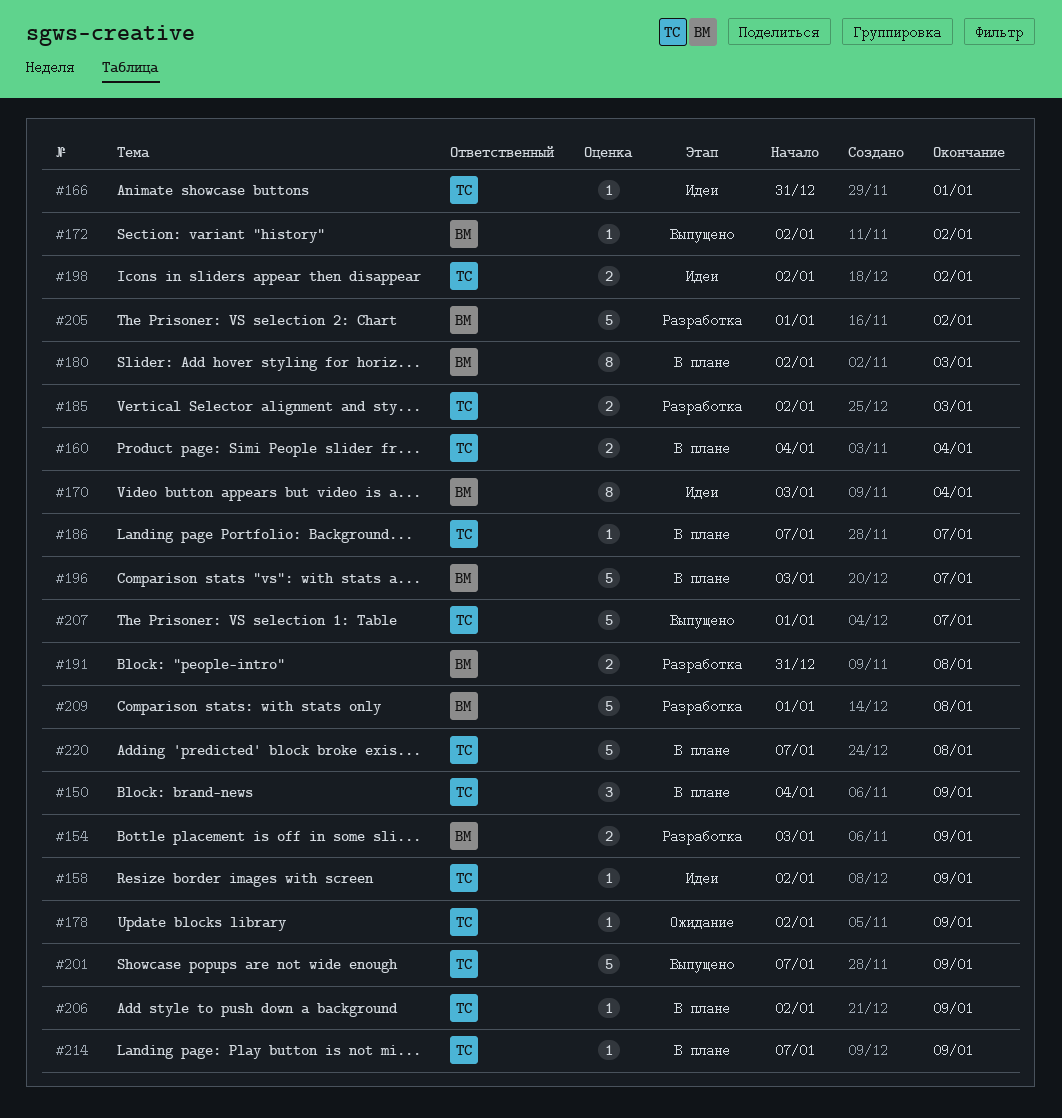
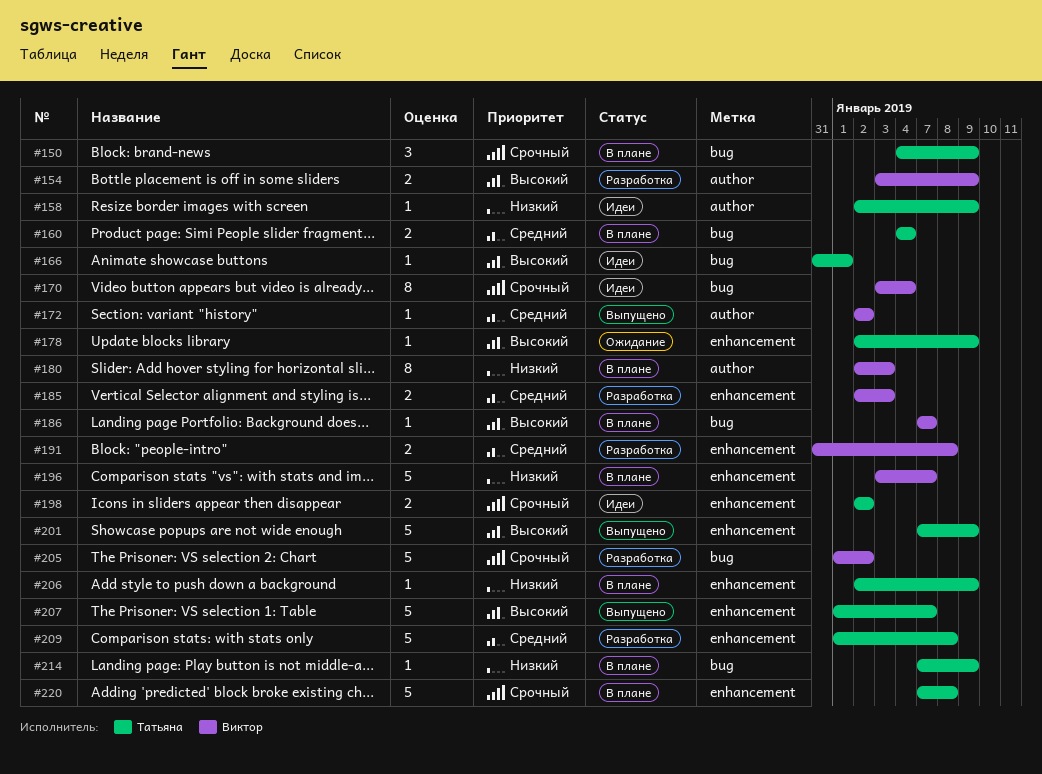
#185, owner: Татьяна -> Виктор
#186, owner: Татьяна -> Виктор
#209, owner: Виктор -> Татьяна

